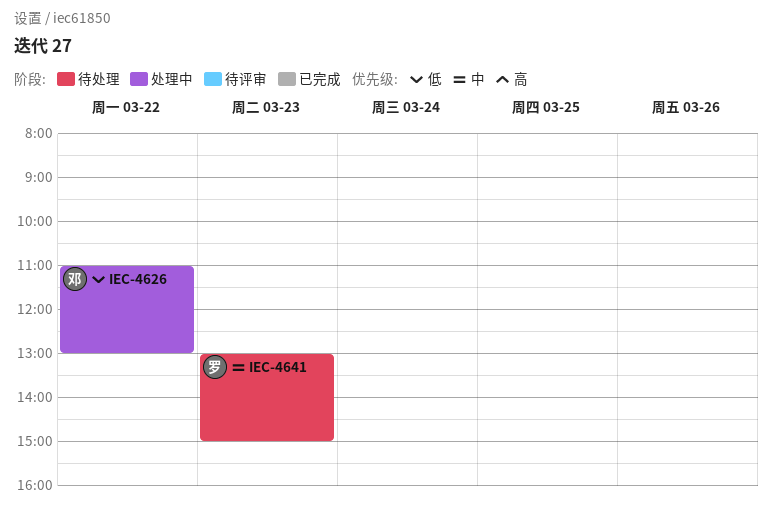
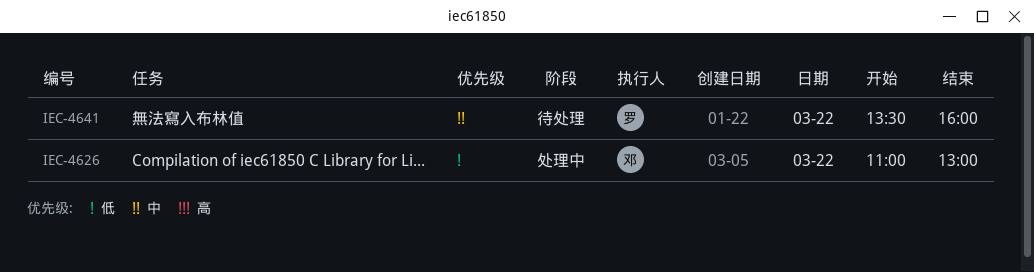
IEC-4641, day: Mar 23 -> Mar 22
IEC-4641, begins: 13:00 -> 13:30
IEC-4641, ends: 15:00 -> 16:00

